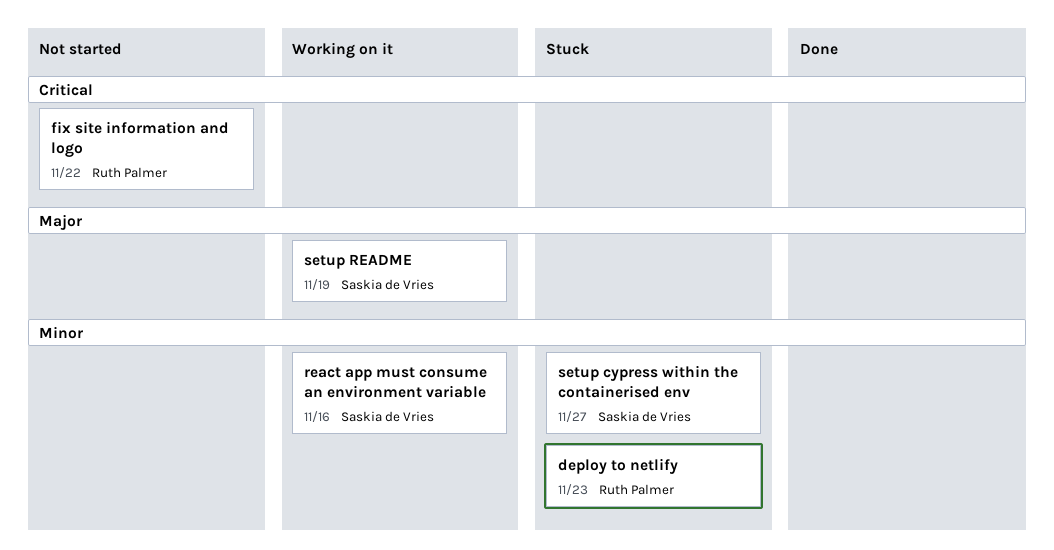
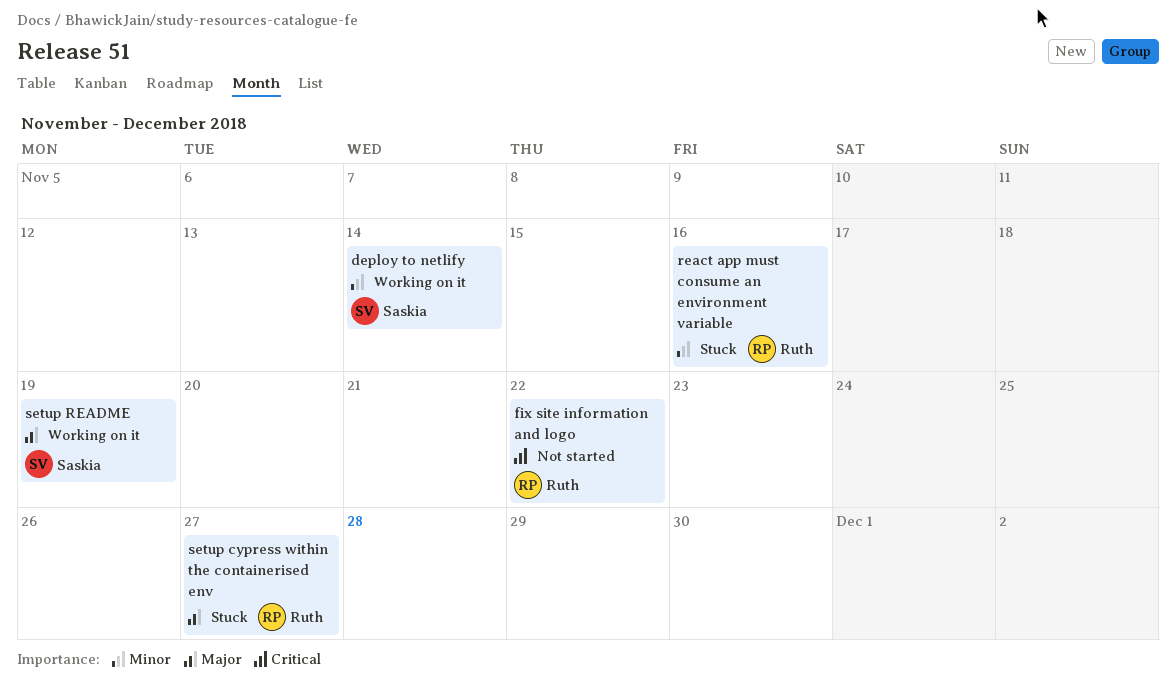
deploy to netlify, status: Stuck -> Working on it
deploy to netlify, owner: Ruth Palmer -> Saskia de Vries
deploy to netlify, due: Nov 23 -> Nov 14
react app must consume an environment variable, status: Working on it -> Stuck
react app must consume an environment variable, owner: Saskia de Vries -> Ruth Palmer
setup cypress within the containerised env, owner: Saskia de Vries -> Ruth Palmer
setup cypress within the containerised env, priority: Minor -> Major

